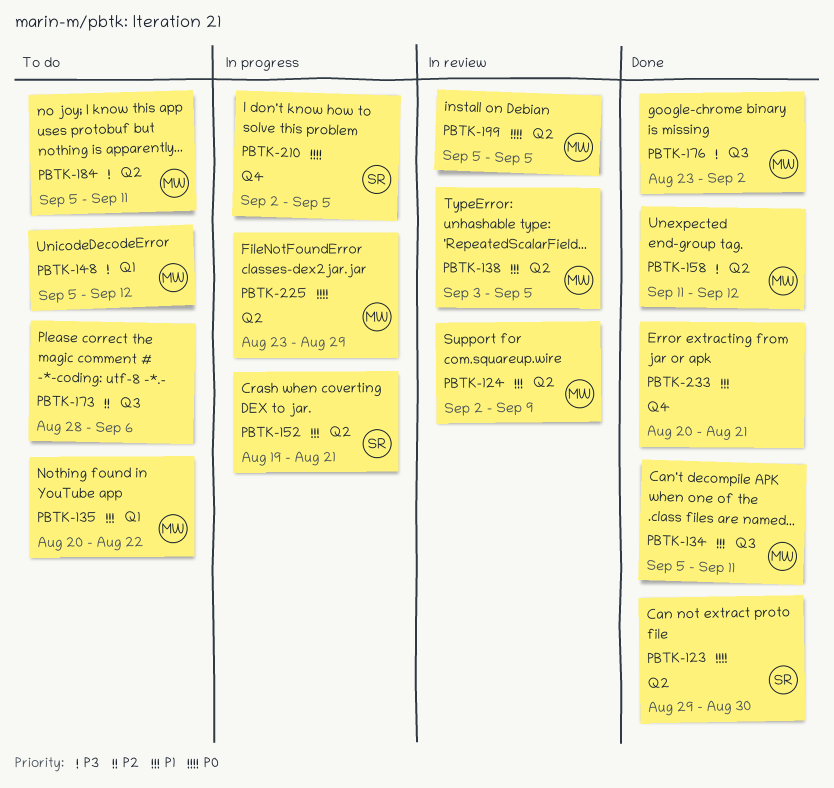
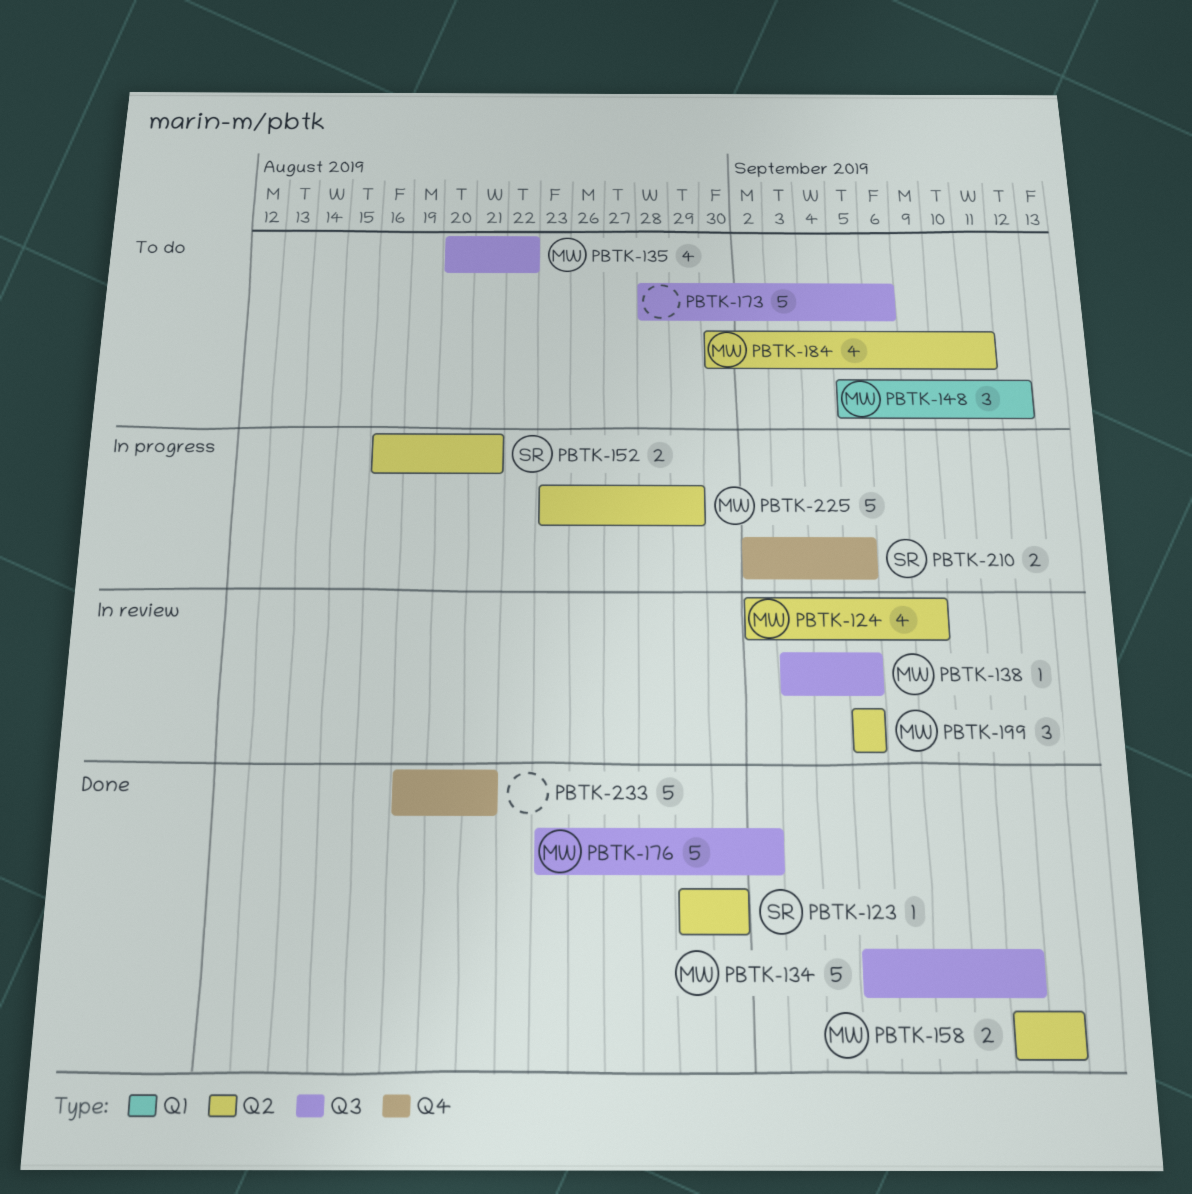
PBTK-135, label: Q1 -> Q3
PBTK-138, label: Q2 -> Q3
PBTK-152, start: Aug 19 -> Aug 16
PBTK-184, start: Sep 5 -> Aug 30
PBTK-233, start: Aug 20 -> Aug 19

